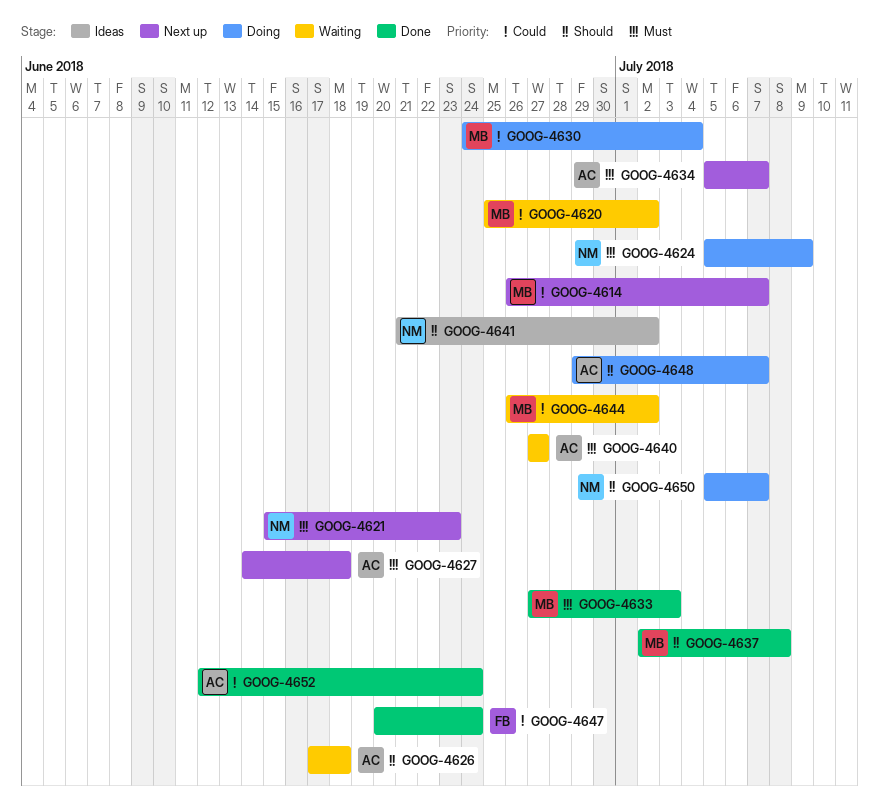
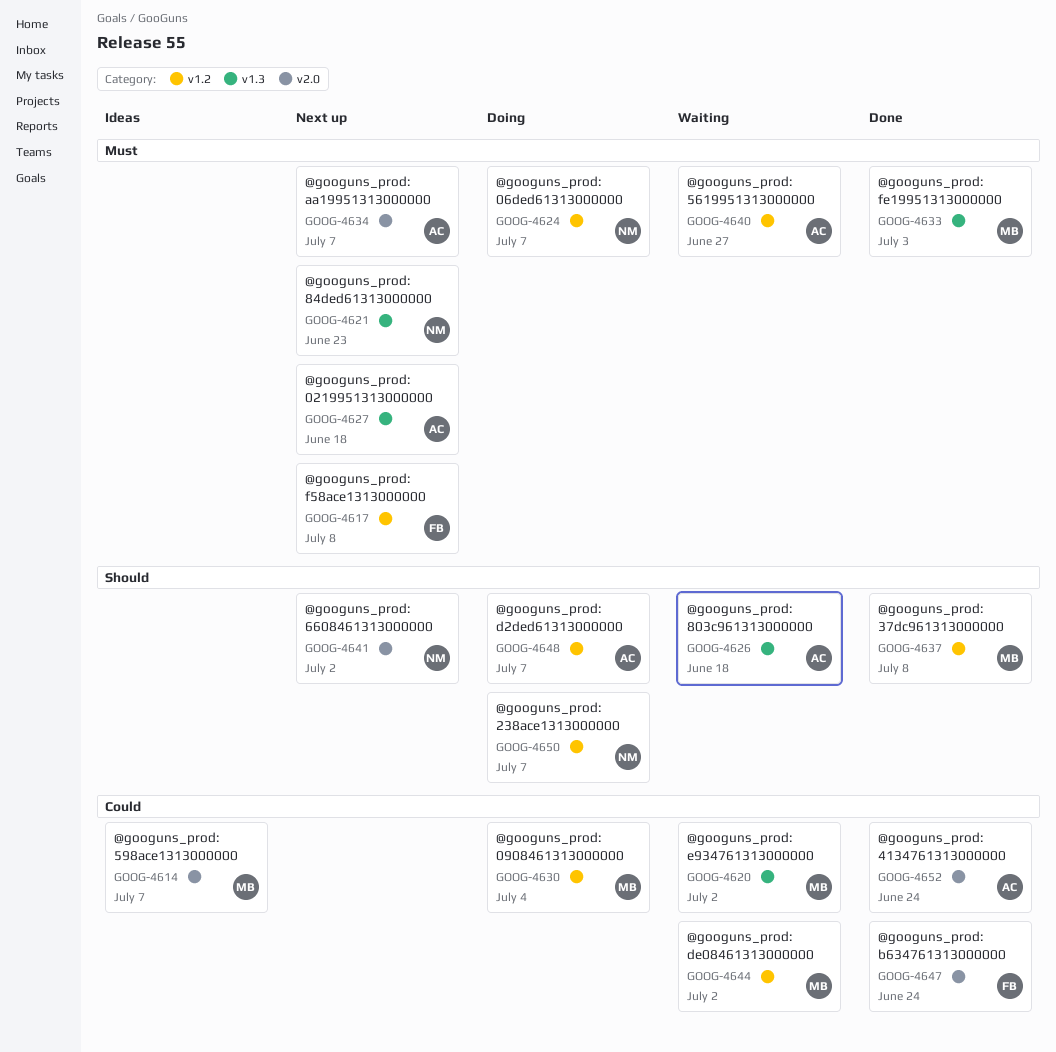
GOOG-4614, status: Next up -> Ideas
GOOG-4617: none -> present
GOOG-4624, due: Jul 9 -> Jul 7
GOOG-4641, status: Ideas -> Next up

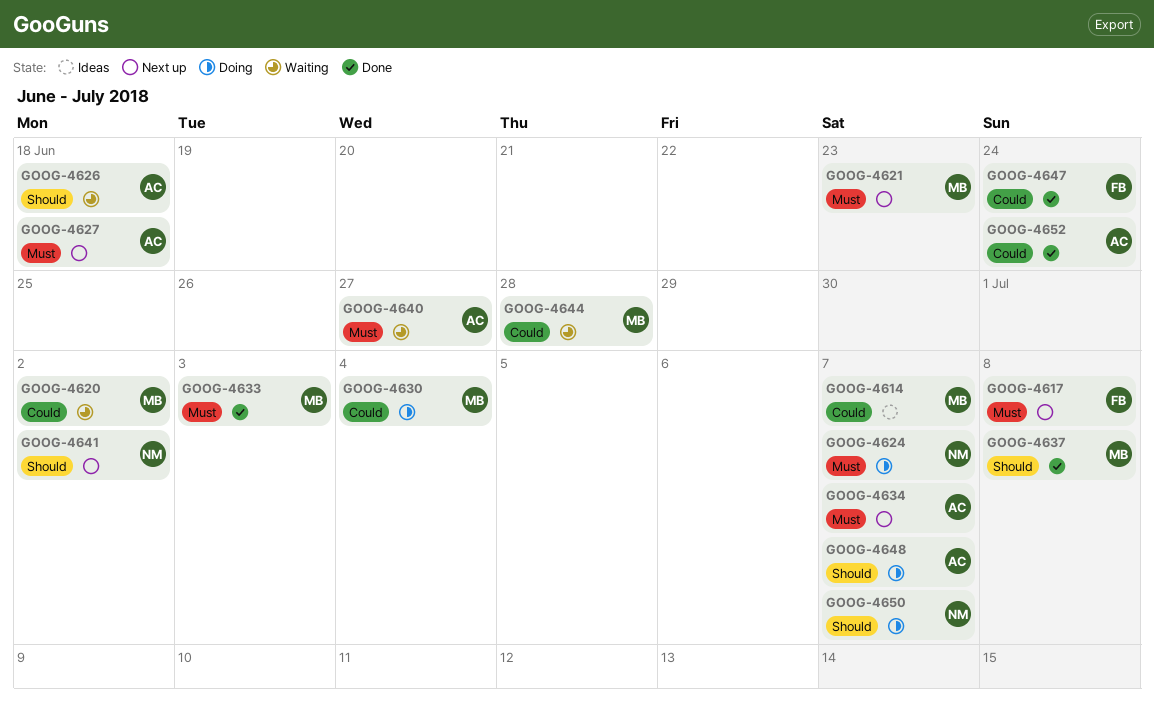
GOOG-4621, owner: NM -> MB
GOOG-4644, due: Jul 2 -> Jun 28

